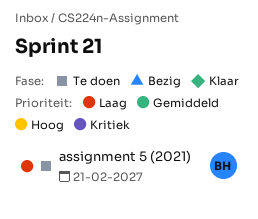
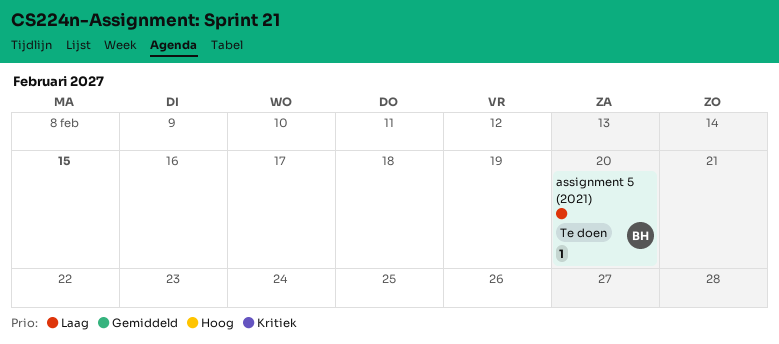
assignment 5 (2021), due: Feb 21 -> Feb 20

